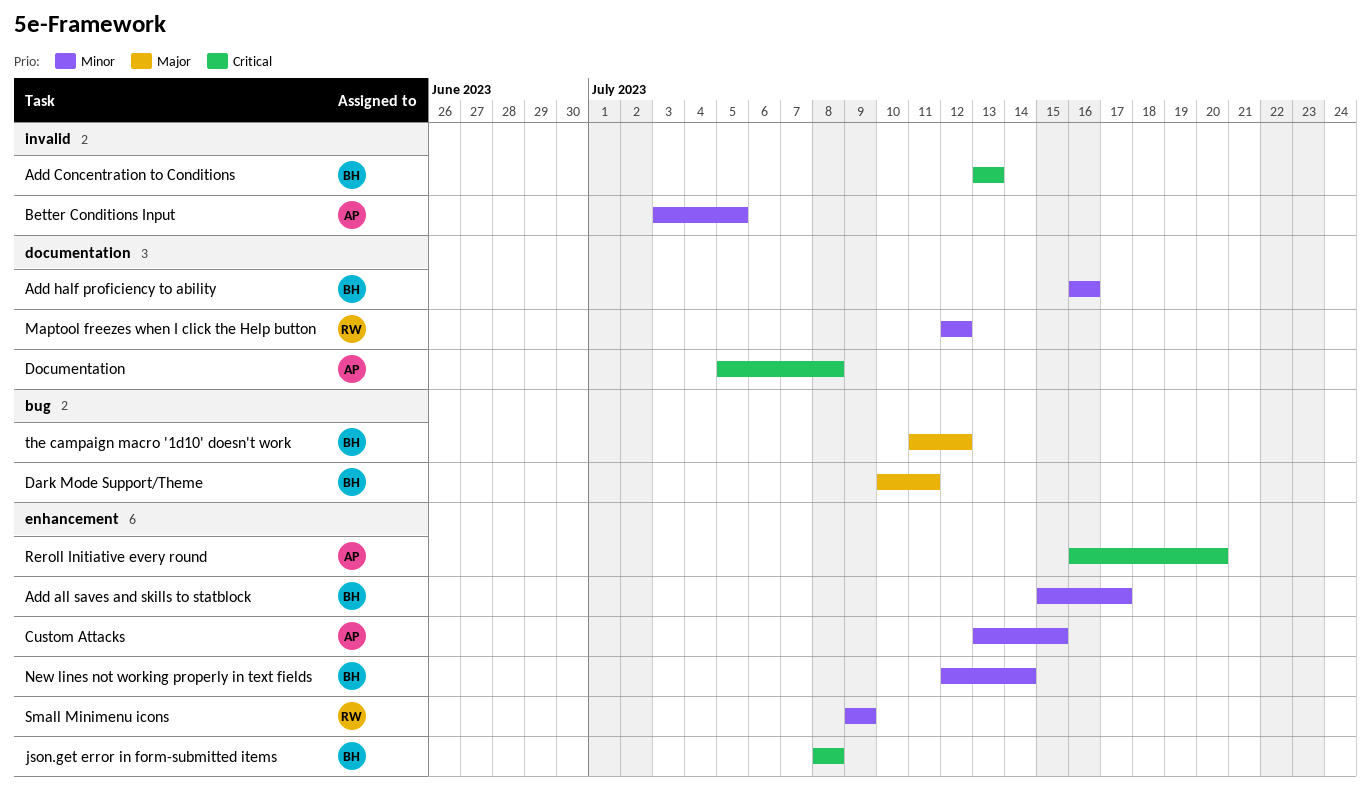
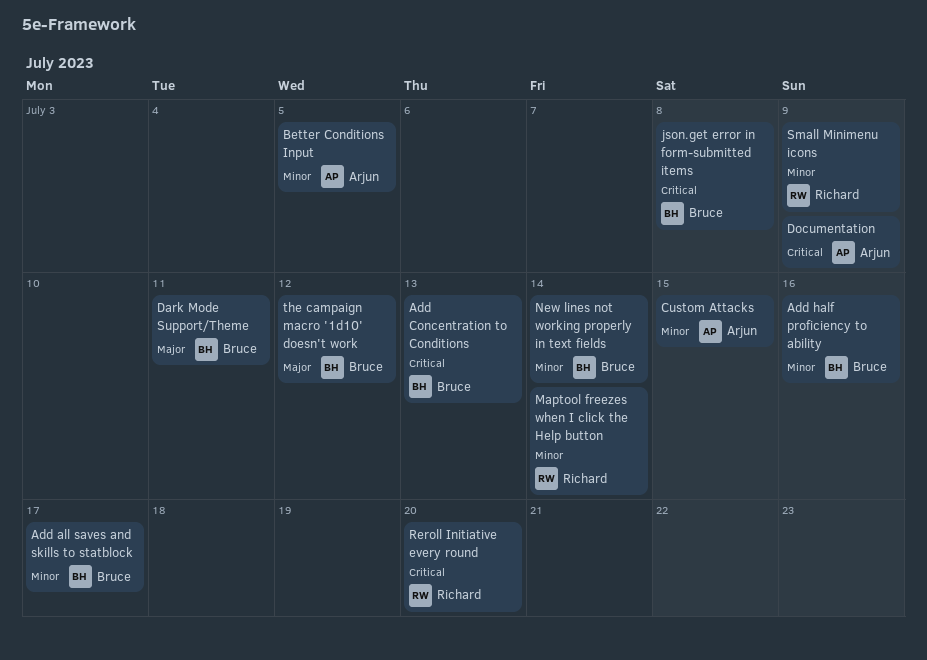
Documentation, due: Jul 8 -> Jul 9
Maptool freezes when I click the Help button, due: Jul 12 -> Jul 14
Reroll Initiative every round, owner: Arjun -> Richard

